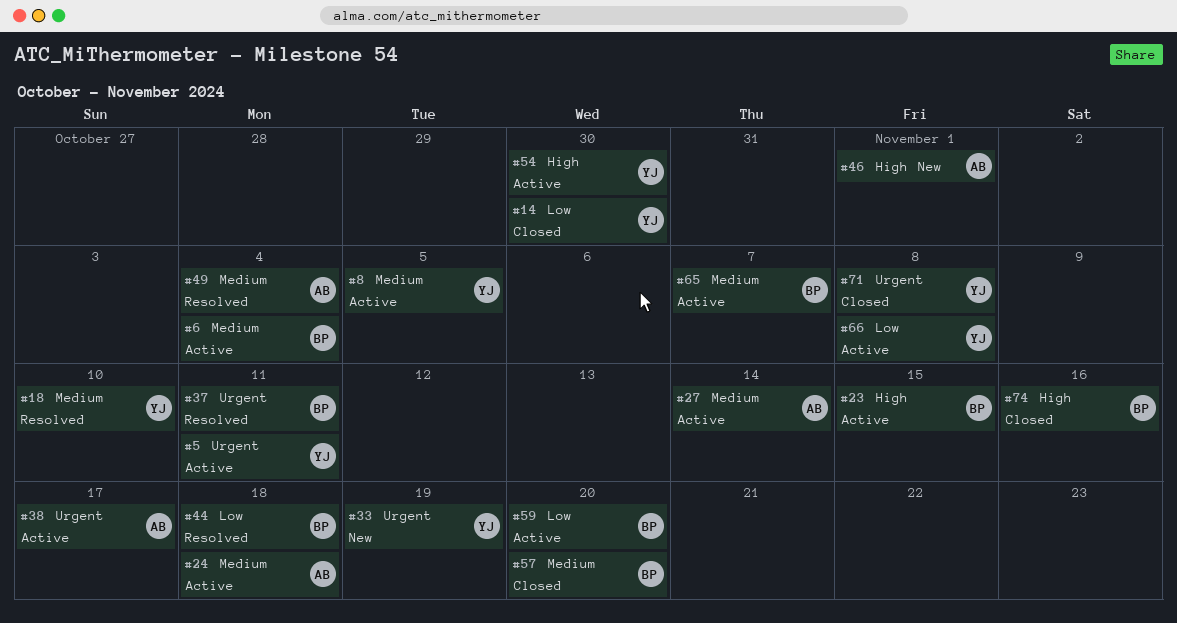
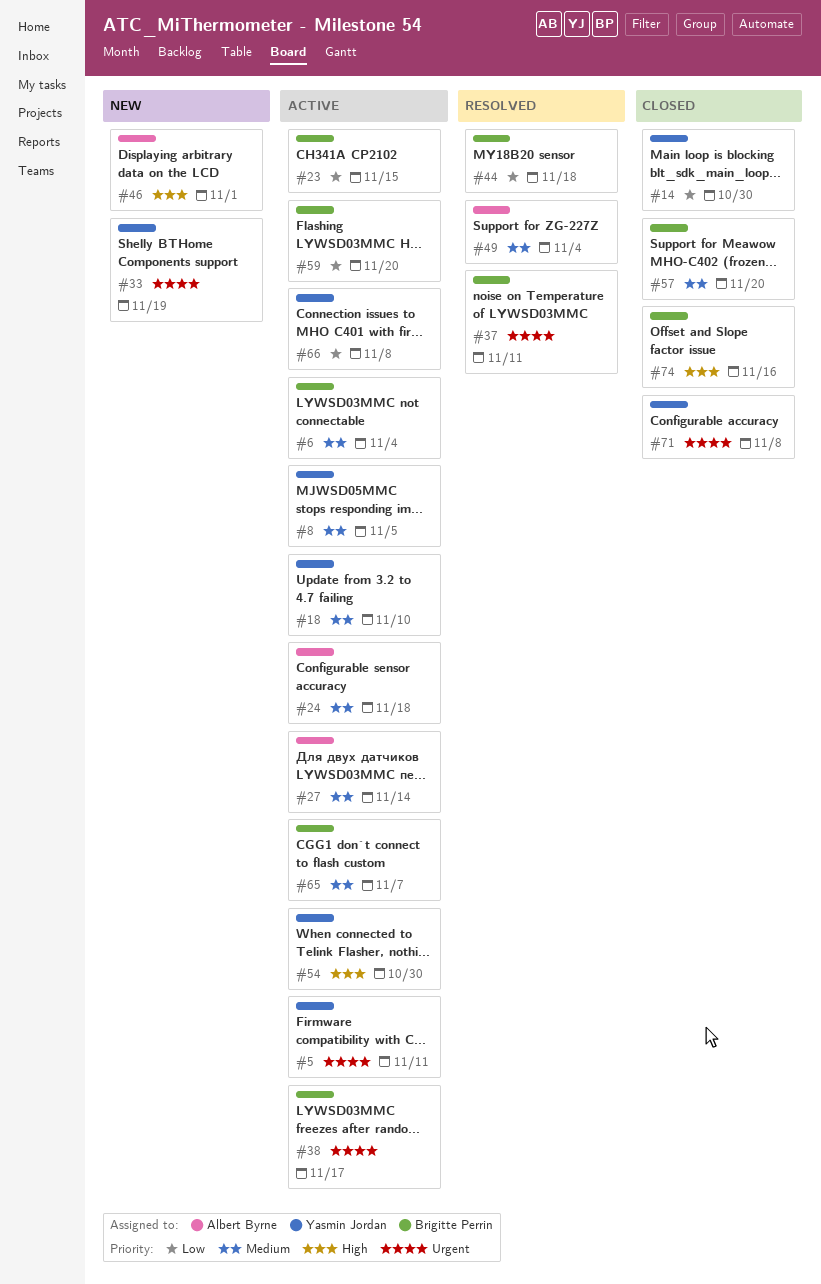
#18, status: Resolved -> Active
#23, priority: High -> Low
#38, owner: Albert Byrne -> Brigitte Perrin

